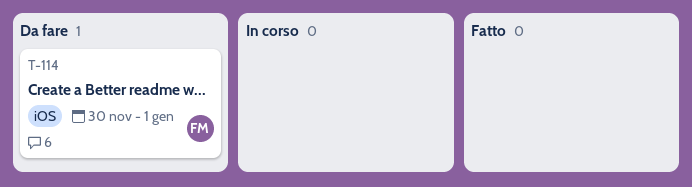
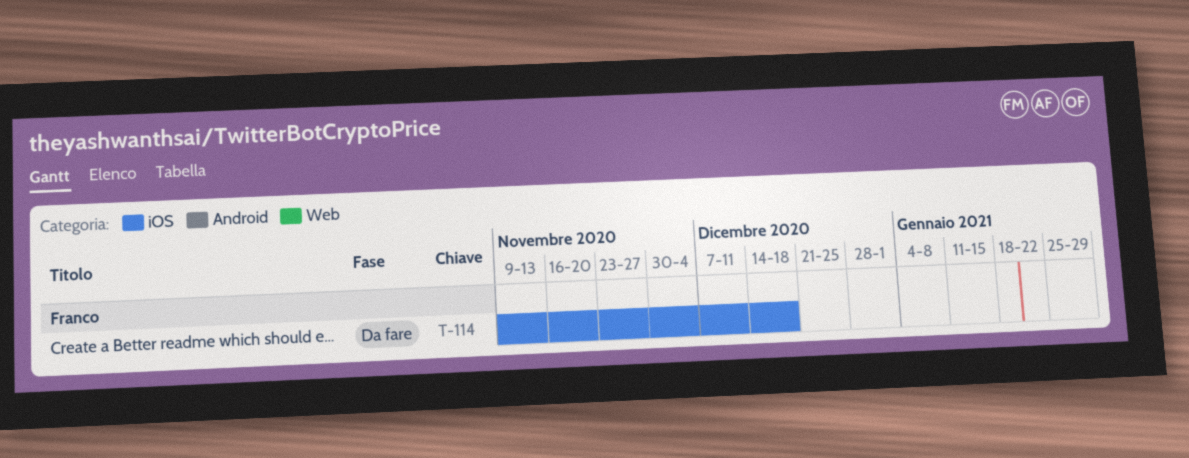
T-114, start: Nov 30 -> Nov 9
T-114, due: Jan 1 -> Dec 18

